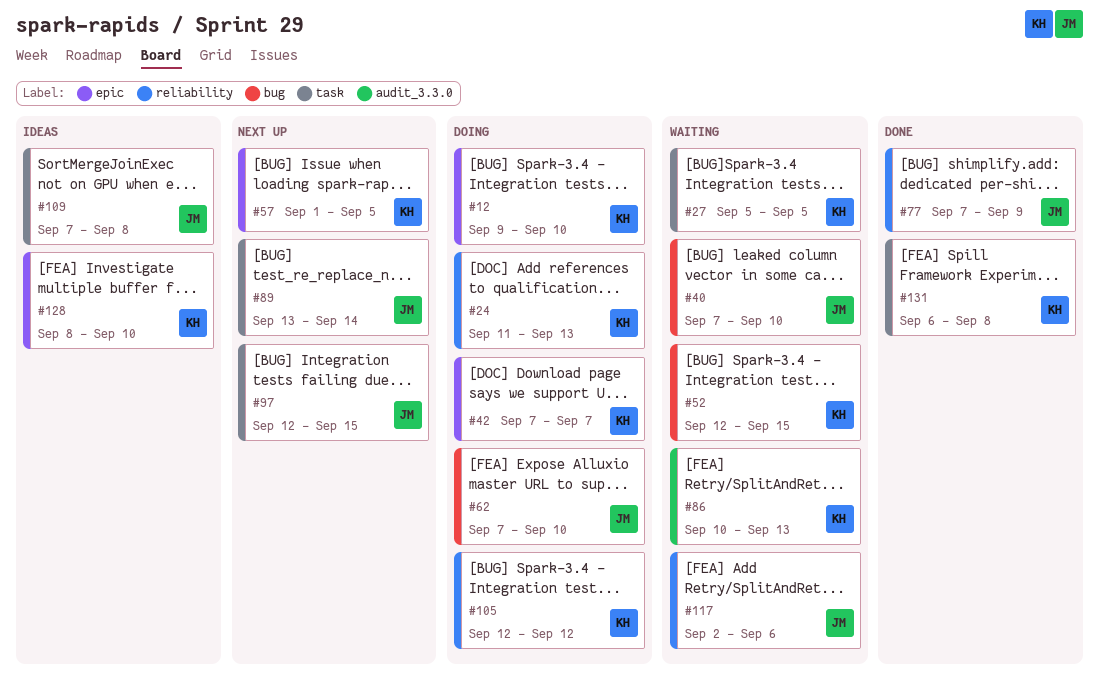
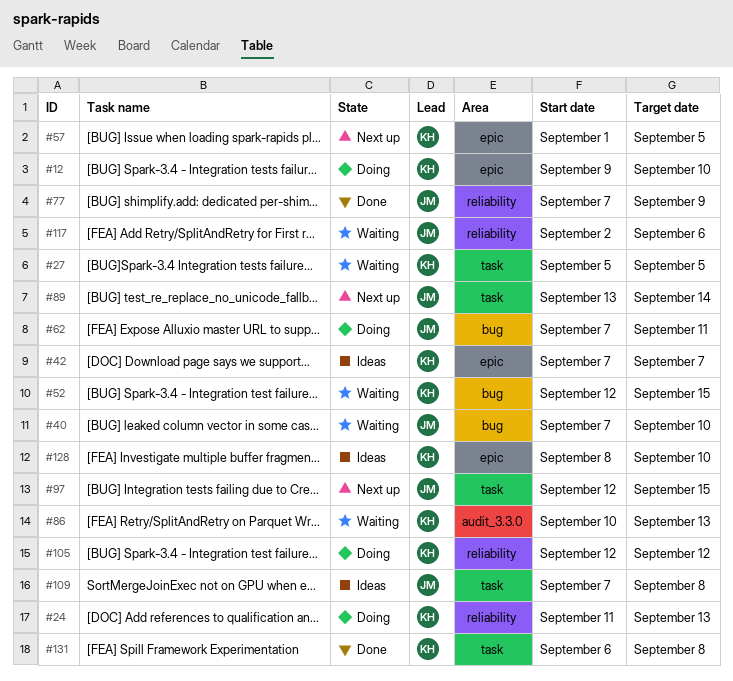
#42, status: Doing -> Ideas
#62, due: Sep 10 -> Sep 11

